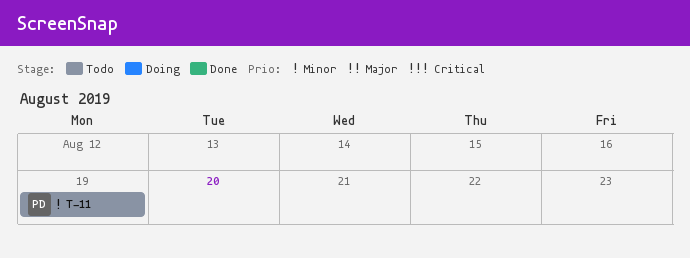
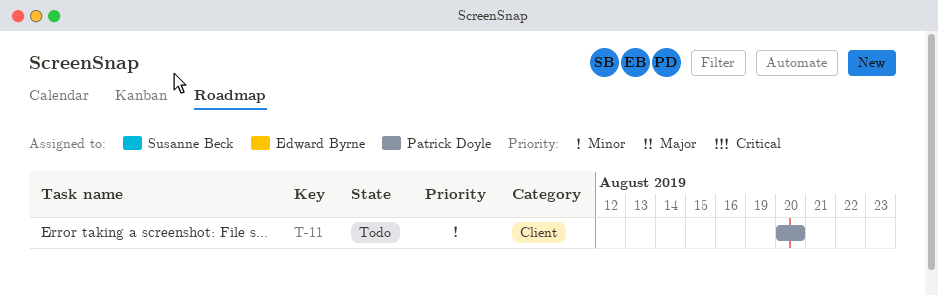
T-11, start: Aug 19 -> Aug 20
T-11, due: Aug 19 -> Aug 20

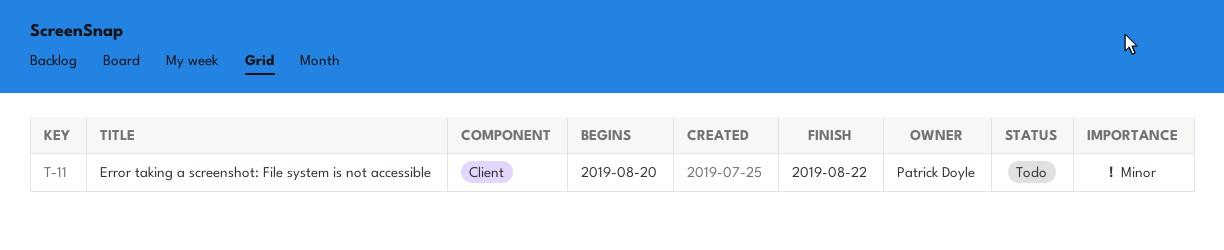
T-11, due: Aug 20 -> Aug 22

